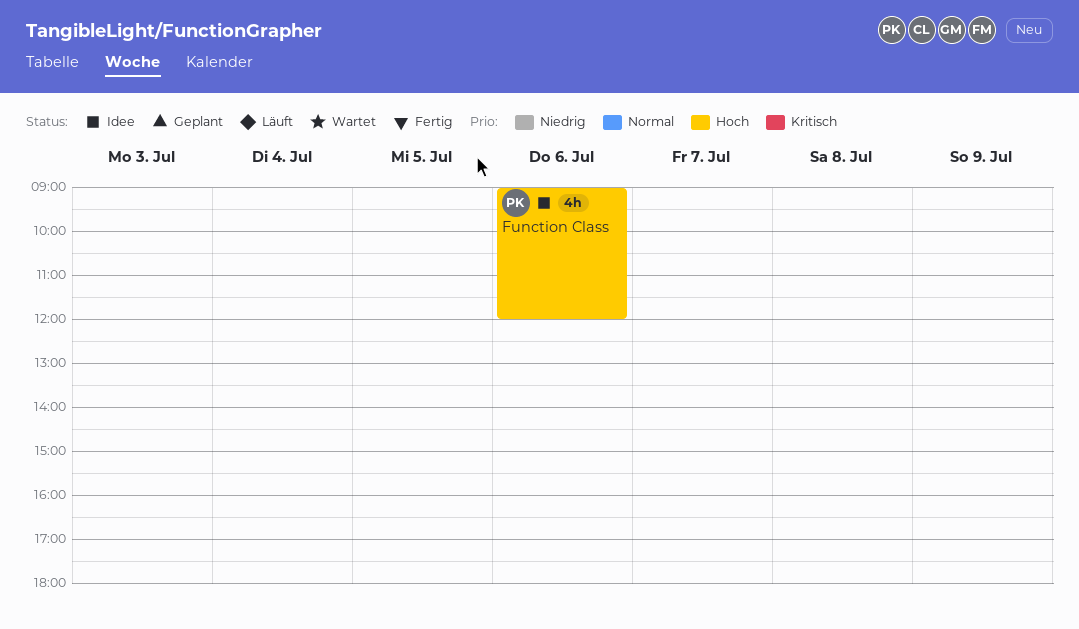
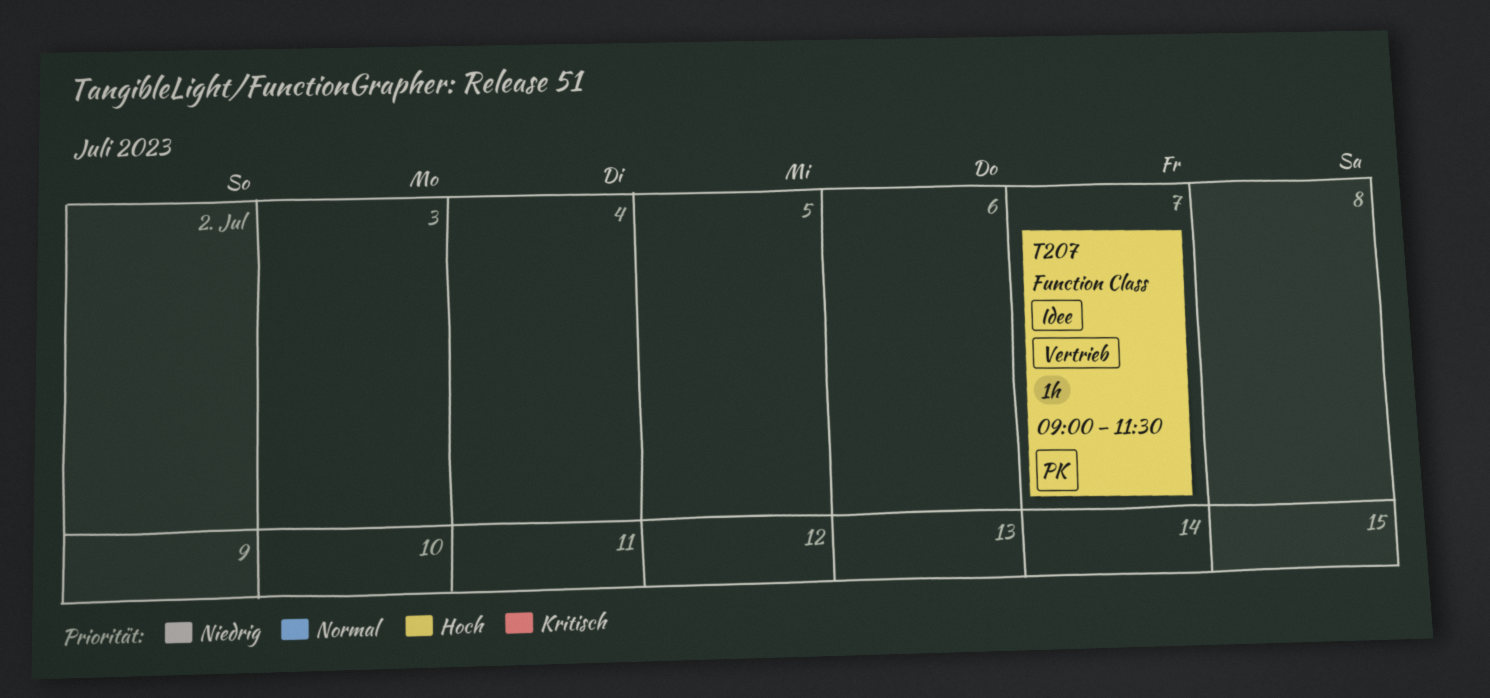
Function Class, estimate: 4h -> 1h
Function Class, day: Jul 6 -> Jul 7
Function Class, ends: 12:00 -> 11:30

